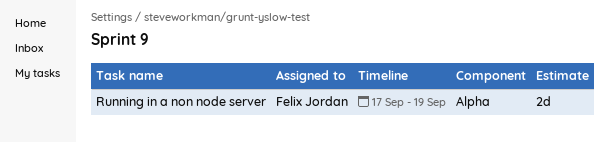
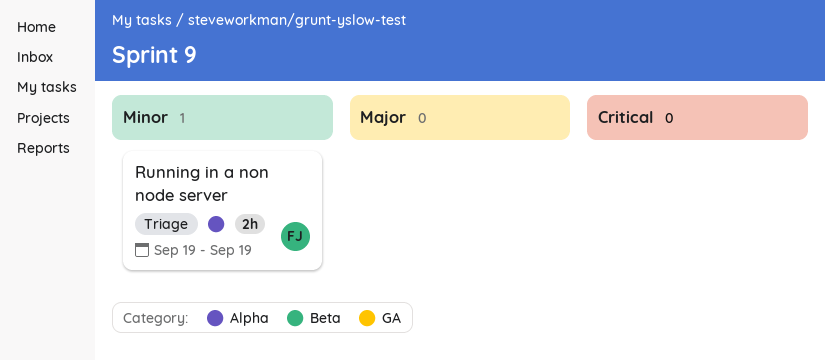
Running in a non node server, estimate: 2d -> 2h
Running in a non node server, start: Sep 17 -> Sep 19

